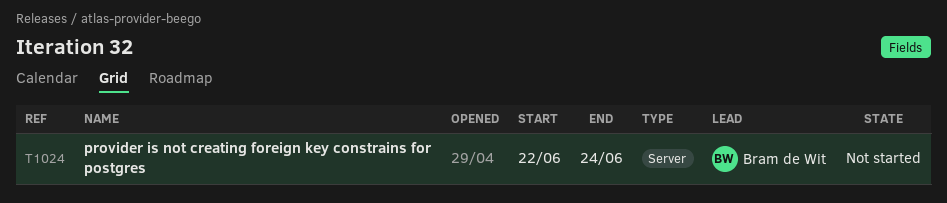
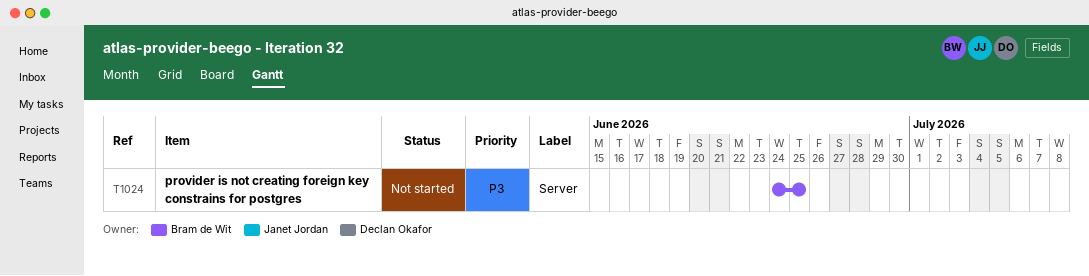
T1024, start: Jun 22 -> Jun 24
T1024, due: Jun 24 -> Jun 25

